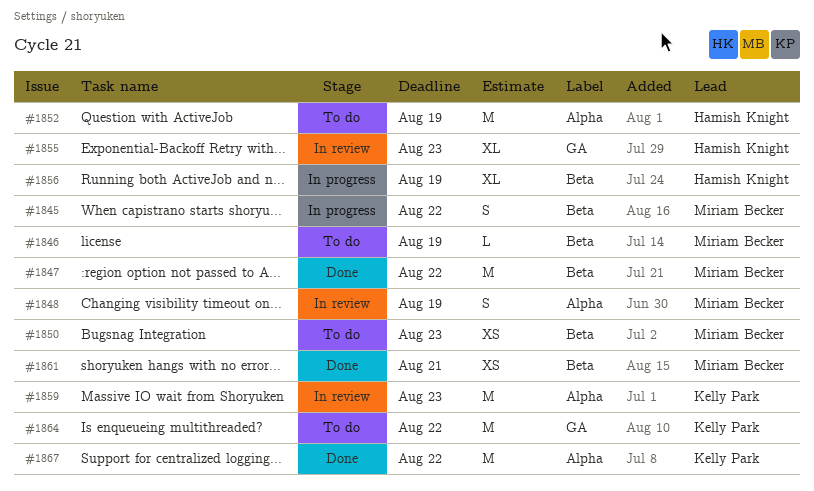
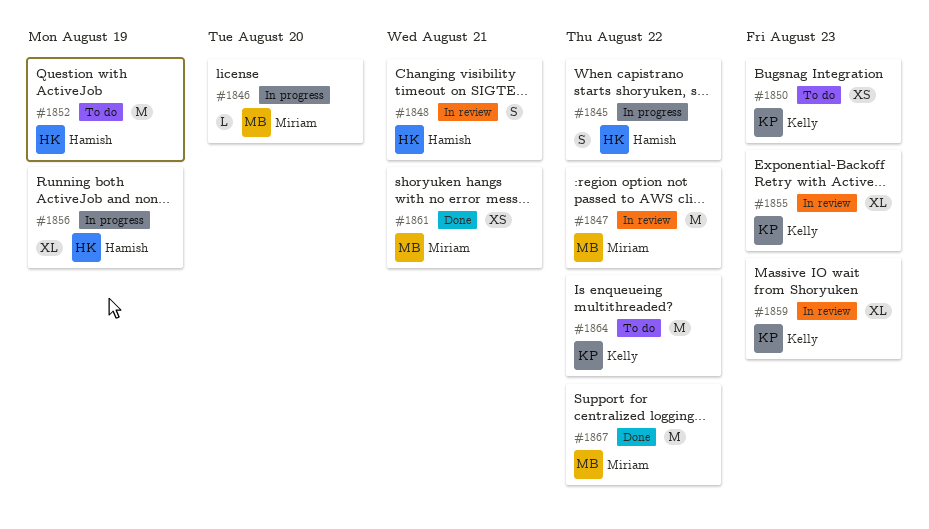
#1845, owner: Miriam Becker -> Hamish Knight
#1846, status: To do -> In progress
#1846, due: Aug 19 -> Aug 20
#1847, status: Done -> In review
#1848, owner: Miriam Becker -> Hamish Knight
#1848, due: Aug 19 -> Aug 21
#1850, owner: Miriam Becker -> Kelly Park
#1855, owner: Hamish Knight -> Kelly Park
#1859, estimate: M -> XL
#1867, owner: Kelly Park -> Miriam Becker

